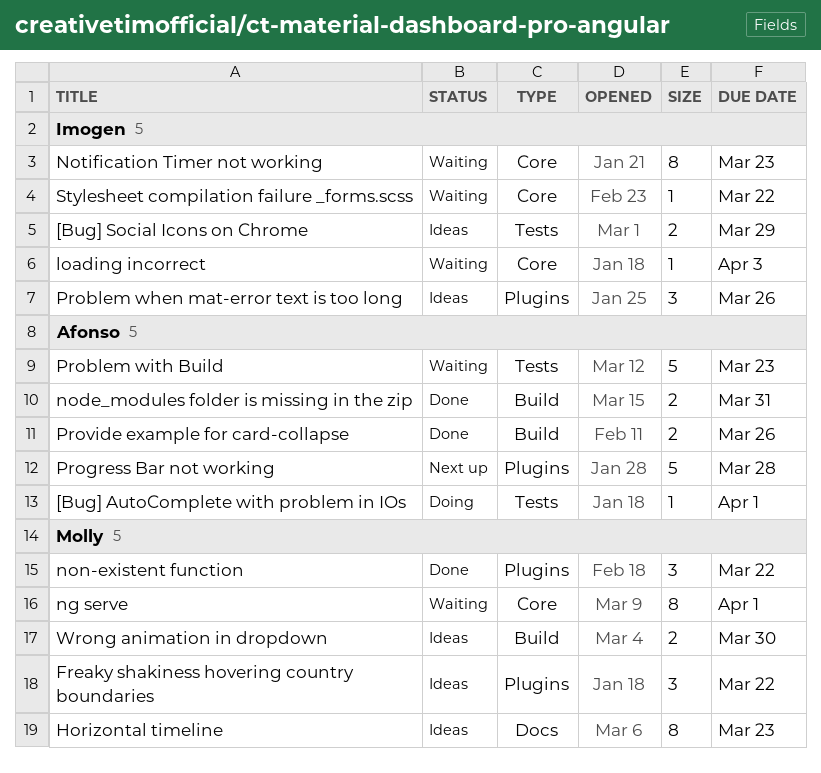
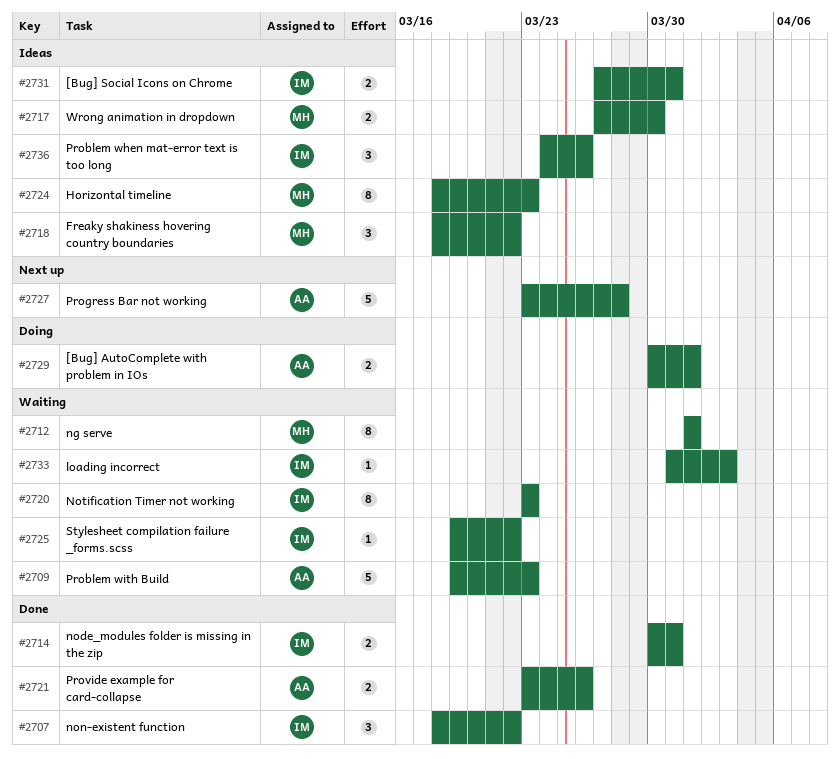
[Bug] AutoComplete with problem in IOs, estimate: 1 -> 2
[Bug] Social Icons on Chrome, due: Mar 29 -> Mar 31
node_modules folder is missing in the zip, owner: Afonso -> Imogen
non-existent function, owner: Molly -> Imogen

